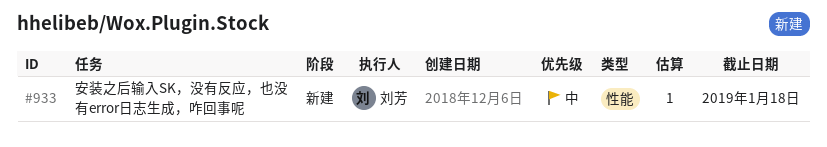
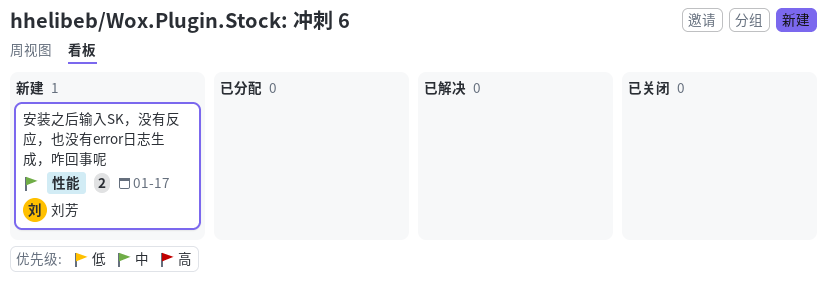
安装之后输入SK，没有反应，也没有error日志生成，咋回事呢, estimate: 1 -> 2
安装之后输入SK，没有反应，也没有error日志生成，咋回事呢, due: Jan 18 -> Jan 17

